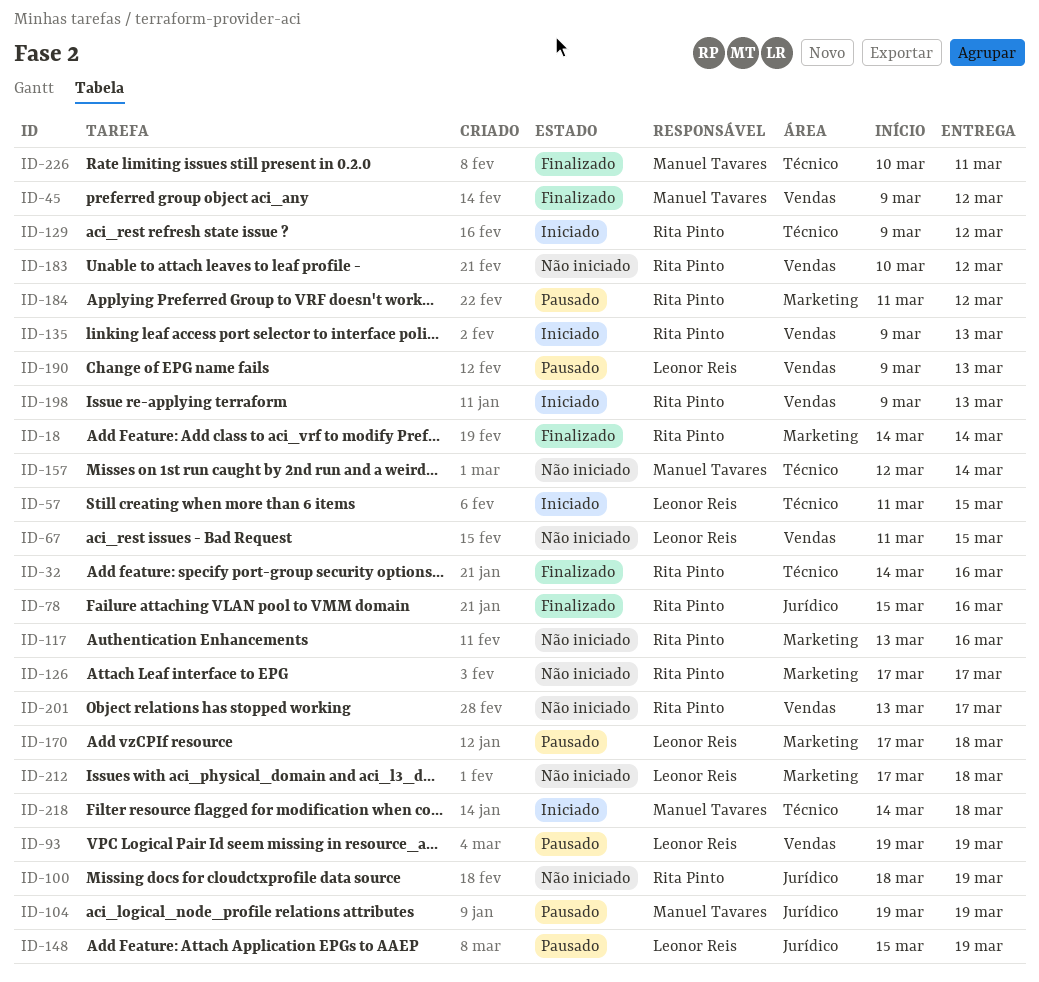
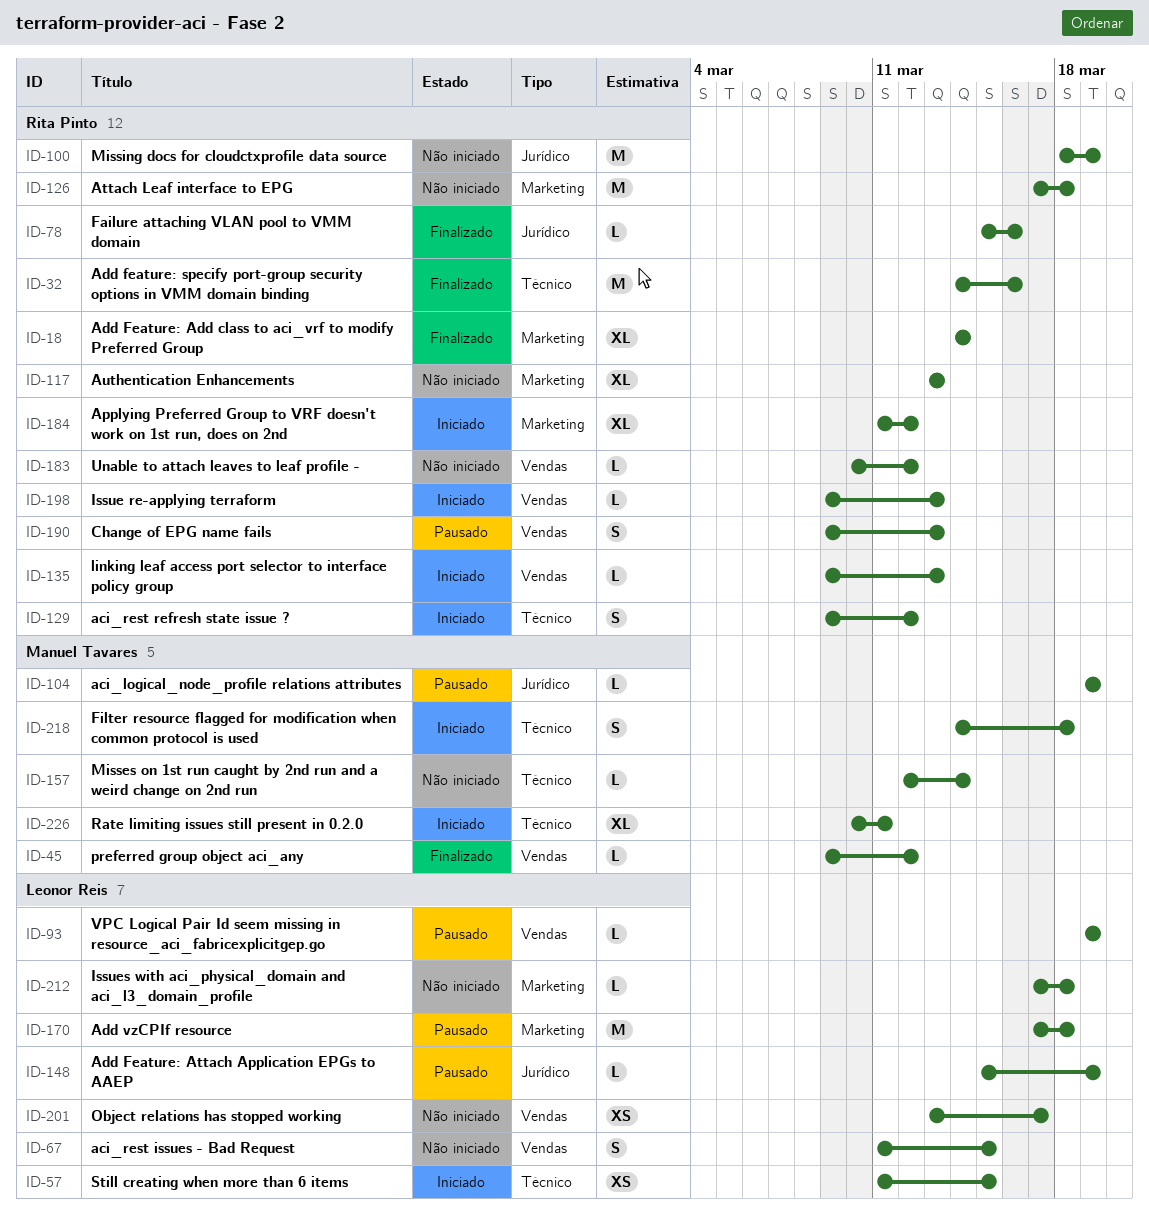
ID-117, due: Mar 16 -> Mar 13
ID-126, due: Mar 17 -> Mar 18
ID-184, status: Pausado -> Iniciado
ID-190, owner: Leonor Reis -> Rita Pinto
ID-201, owner: Rita Pinto -> Leonor Reis
ID-226, status: Finalizado -> Iniciado

